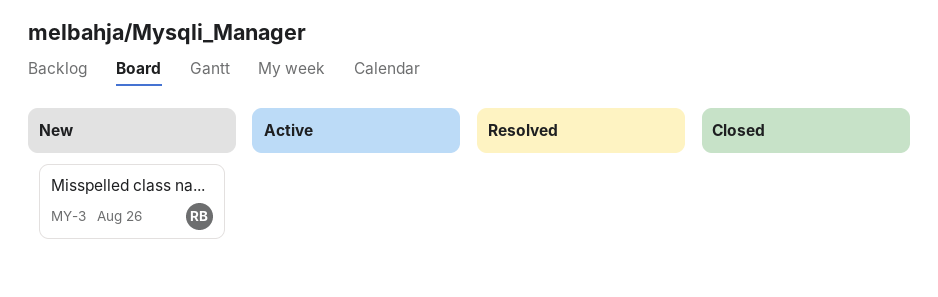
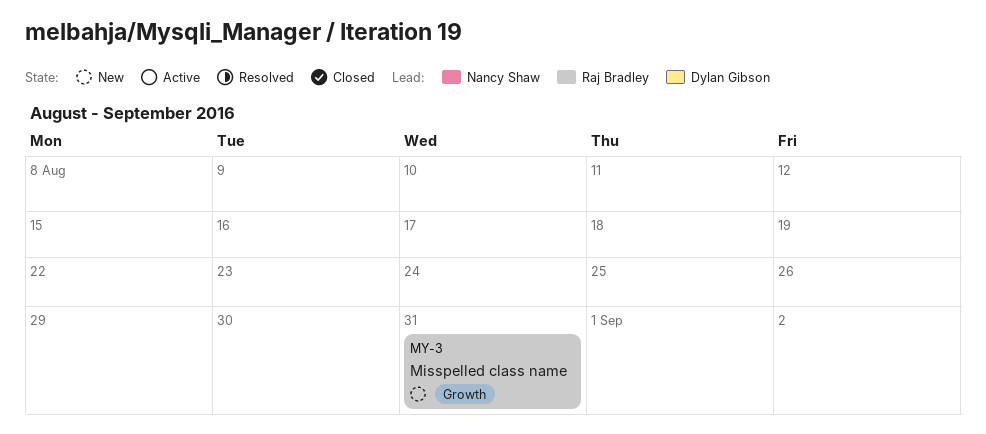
MY-3, due: Aug 26 -> Aug 31

